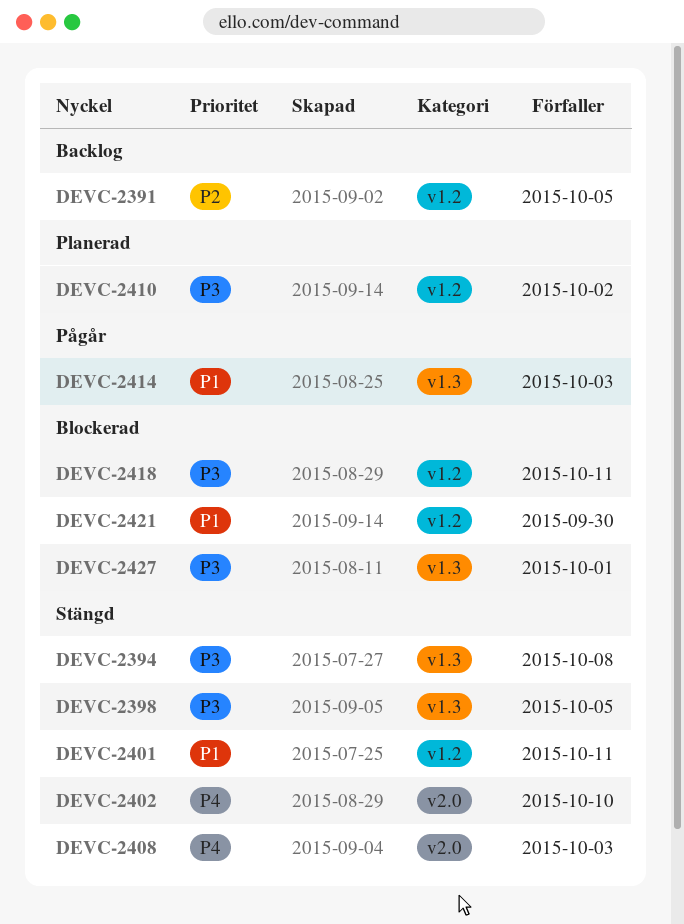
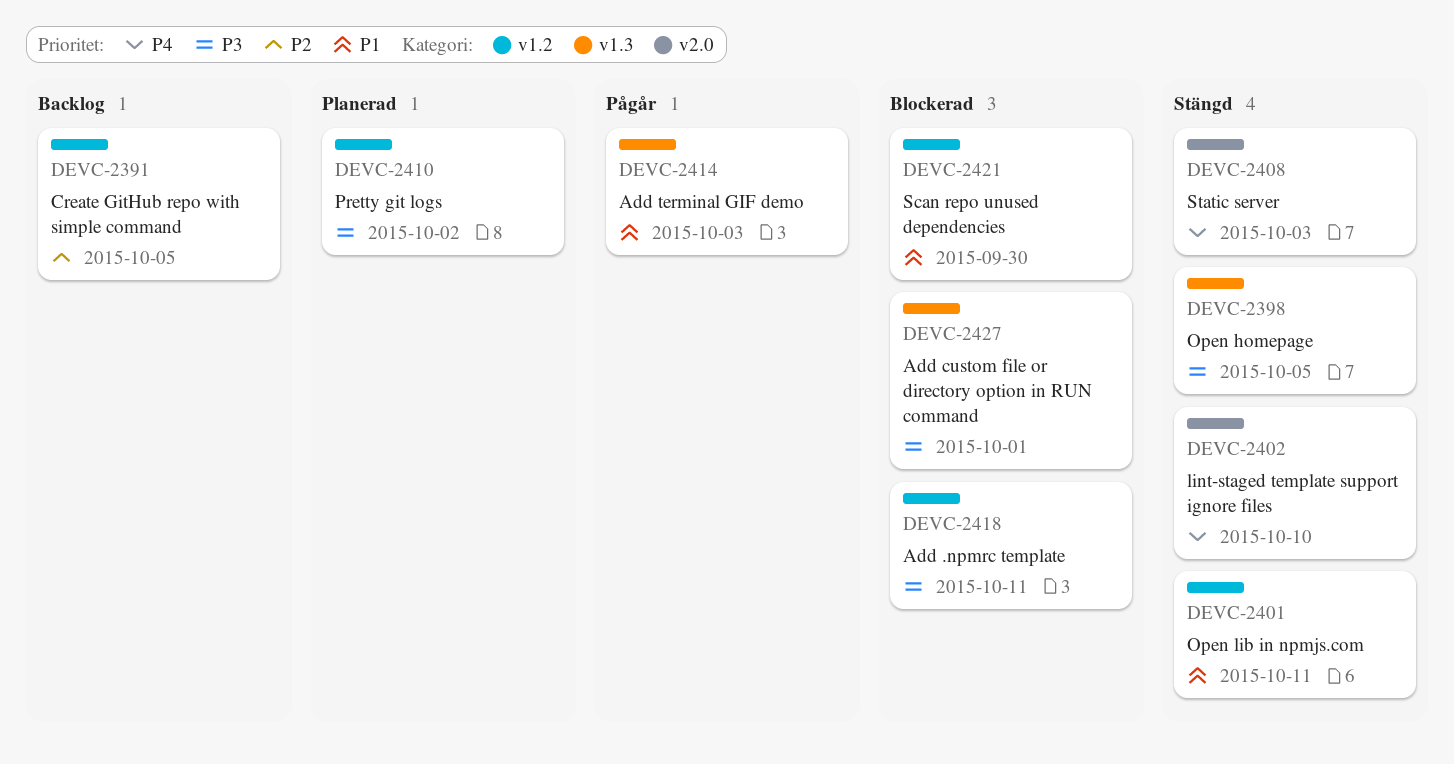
DEVC-2394: present -> none

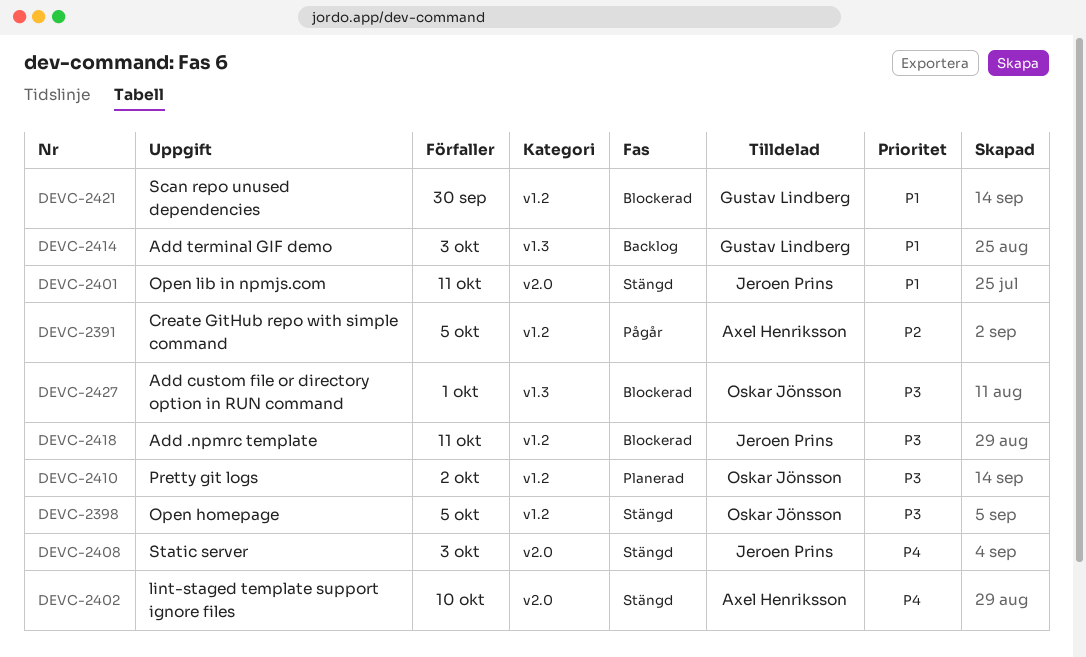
DEVC-2391, status: Backlog -> Pågår
DEVC-2398, label: v1.3 -> v1.2
DEVC-2401, label: v1.2 -> v2.0
DEVC-2414, status: Pågår -> Backlog

